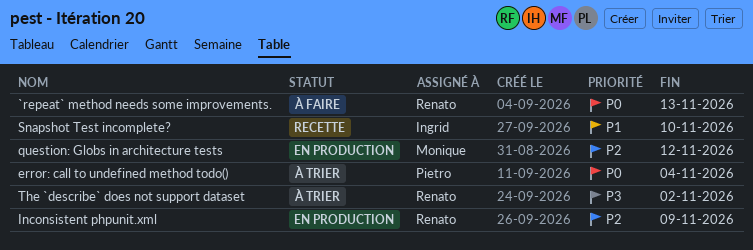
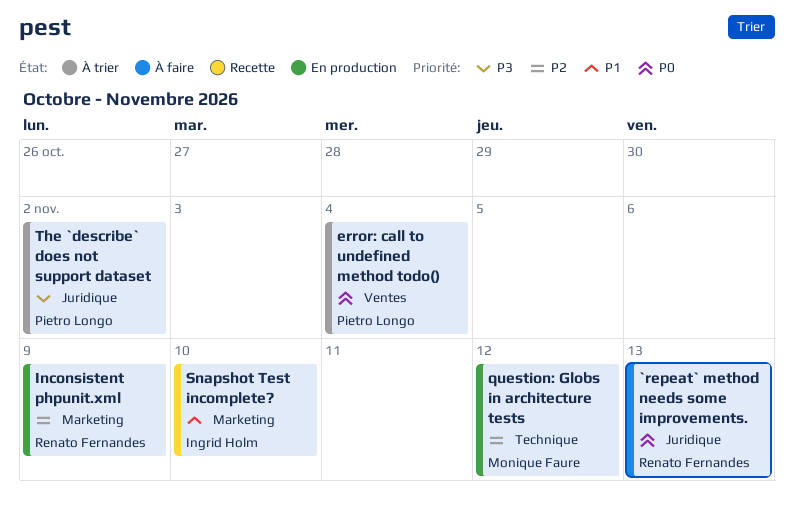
The `describe` does not support dataset, owner: Renato Fernandes -> Pietro Longo

